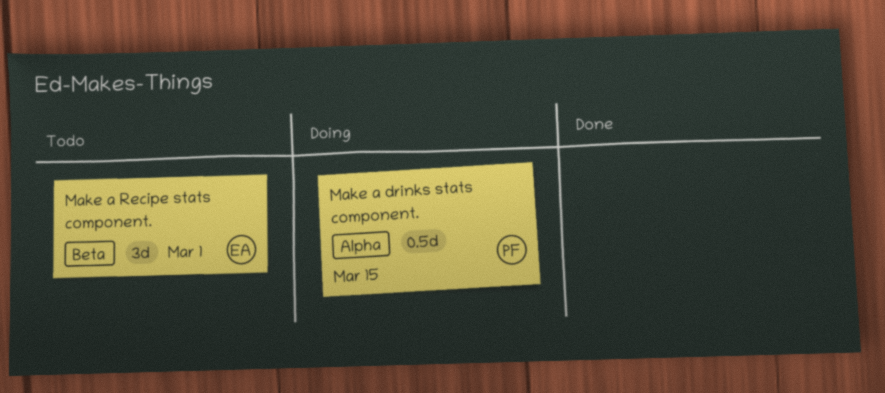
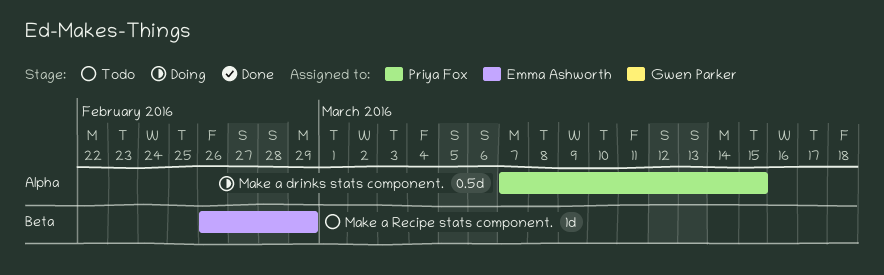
Make a Recipe stats component., estimate: 3d -> 1d
Make a Recipe stats component., due: Mar 1 -> Feb 29

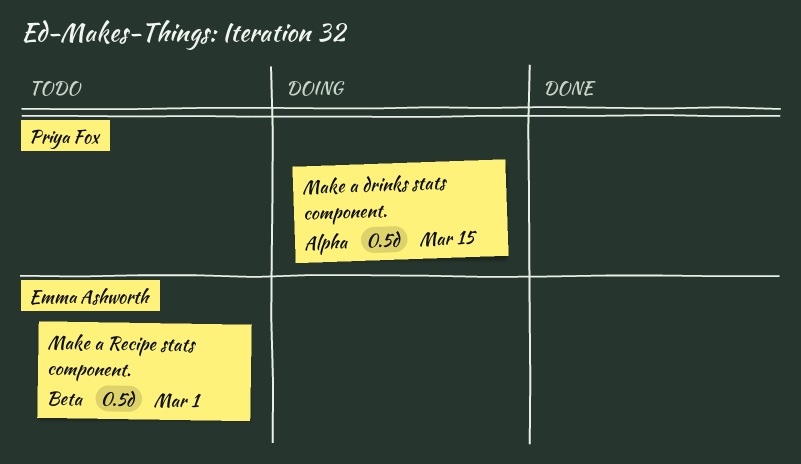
Make a Recipe stats component., estimate: 1d -> 0.5d
Make a Recipe stats component., due: Feb 29 -> Mar 1

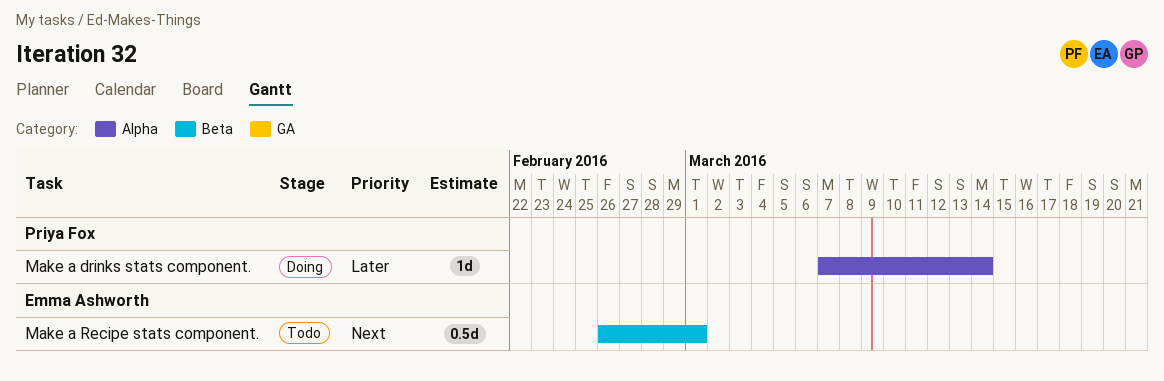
Make a drinks stats component., estimate: 0.5d -> 1d
Make a drinks stats component., due: Mar 15 -> Mar 14

